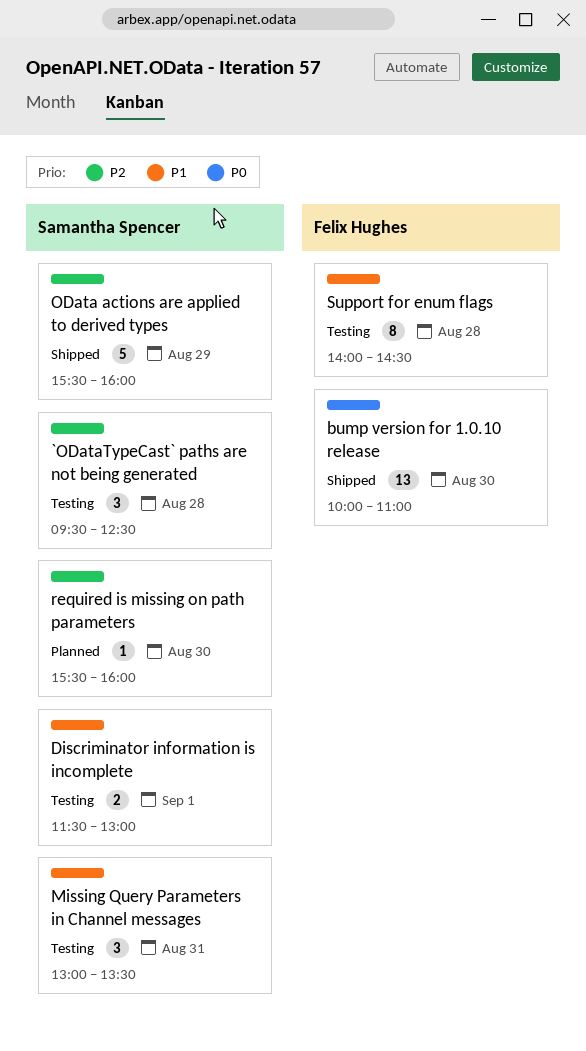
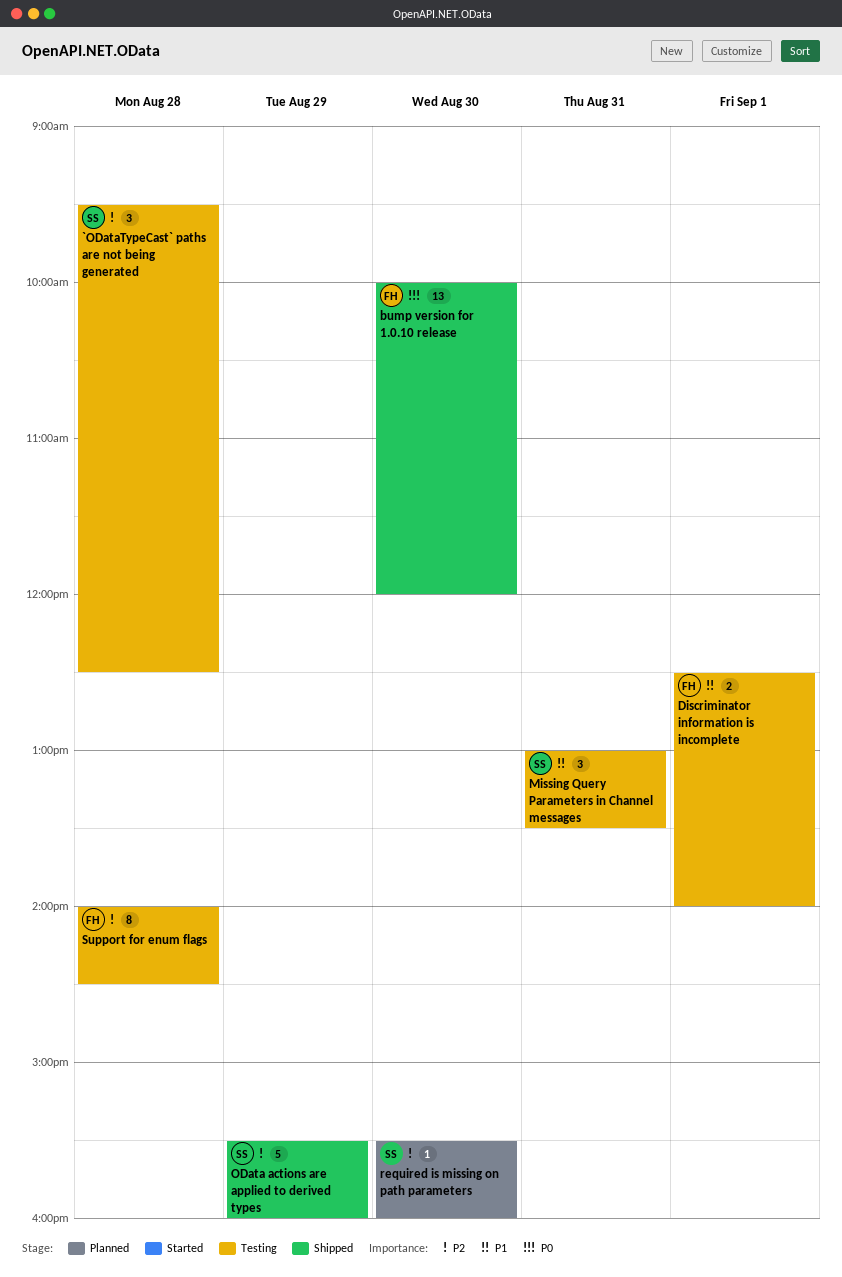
bump version for 1.0.10 release, ends: 11:00 -> 12:00
Discriminator information is incomplete, owner: Samantha Spencer -> Felix Hughes
Discriminator information is incomplete, begins: 11:30 -> 12:30
Discriminator information is incomplete, ends: 13:00 -> 14:00
Support for enum flags, priority: P1 -> P2

